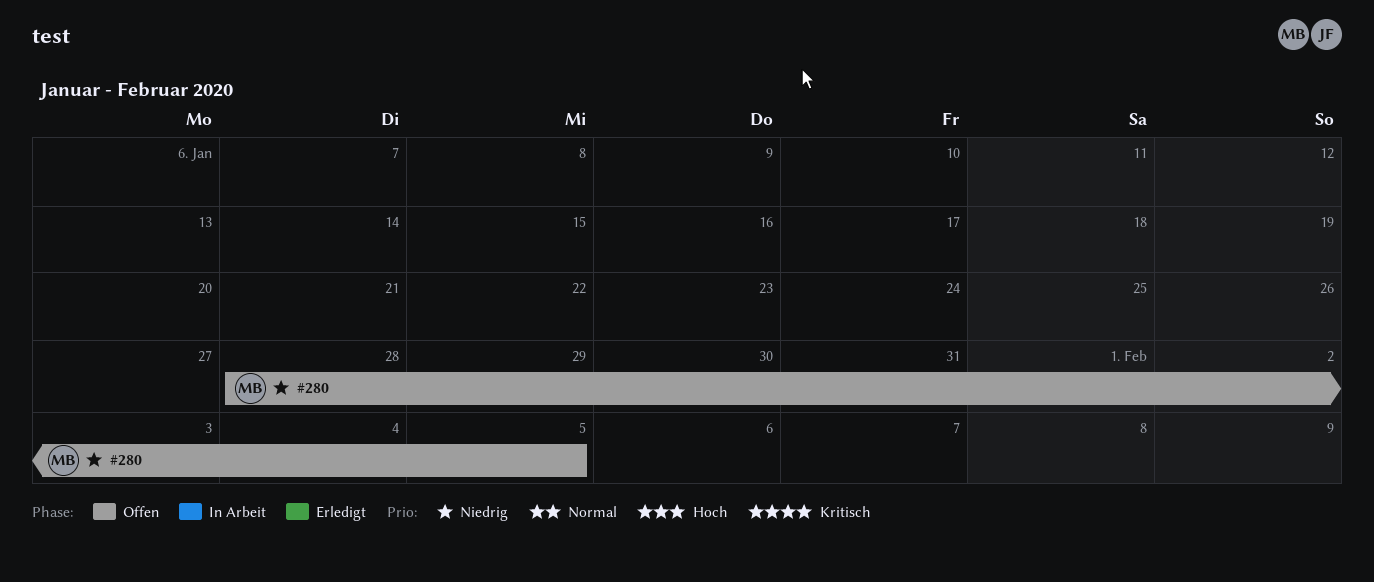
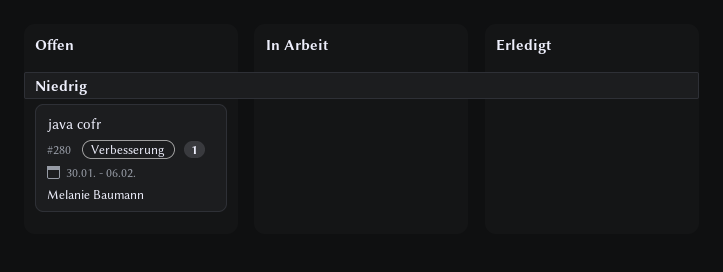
#280, start: Jan 28 -> Jan 30
#280, due: Feb 5 -> Feb 6

